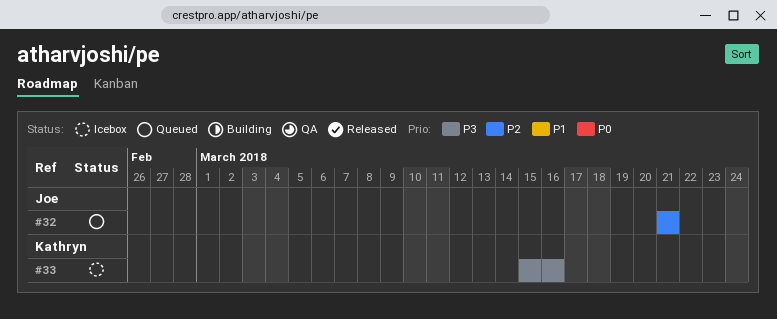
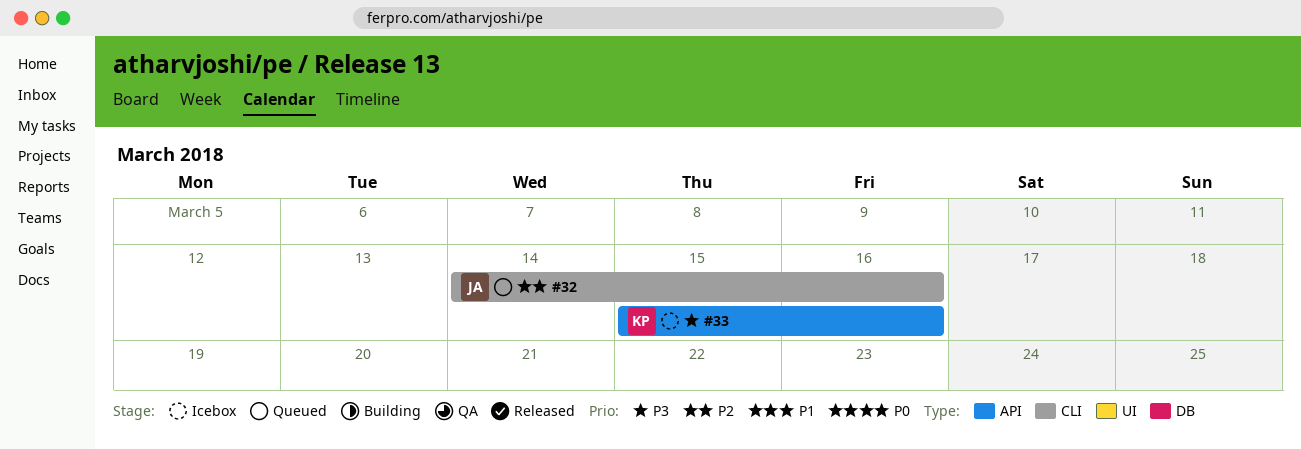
#32, start: Mar 21 -> Mar 14
#32, due: Mar 21 -> Mar 16

